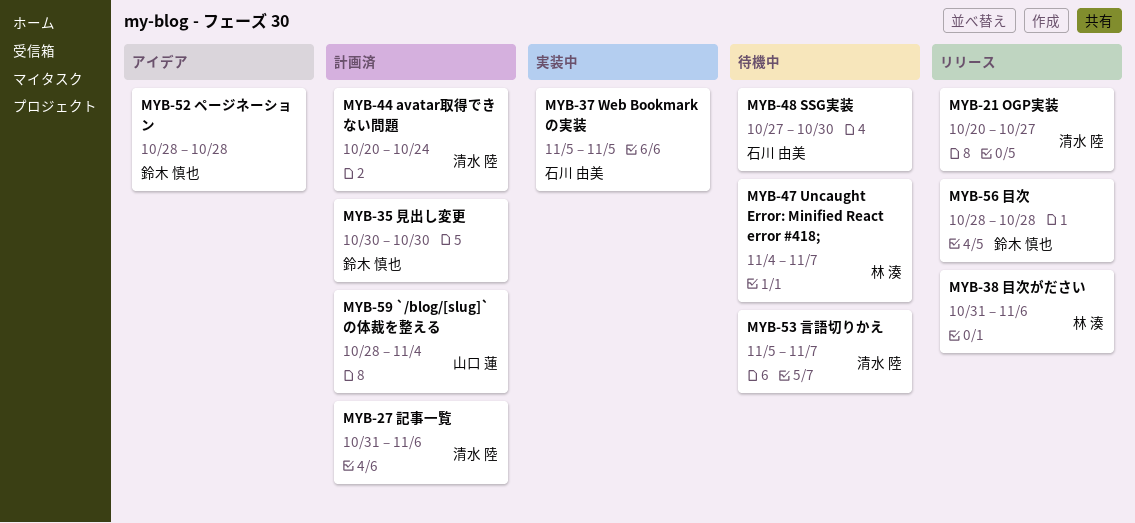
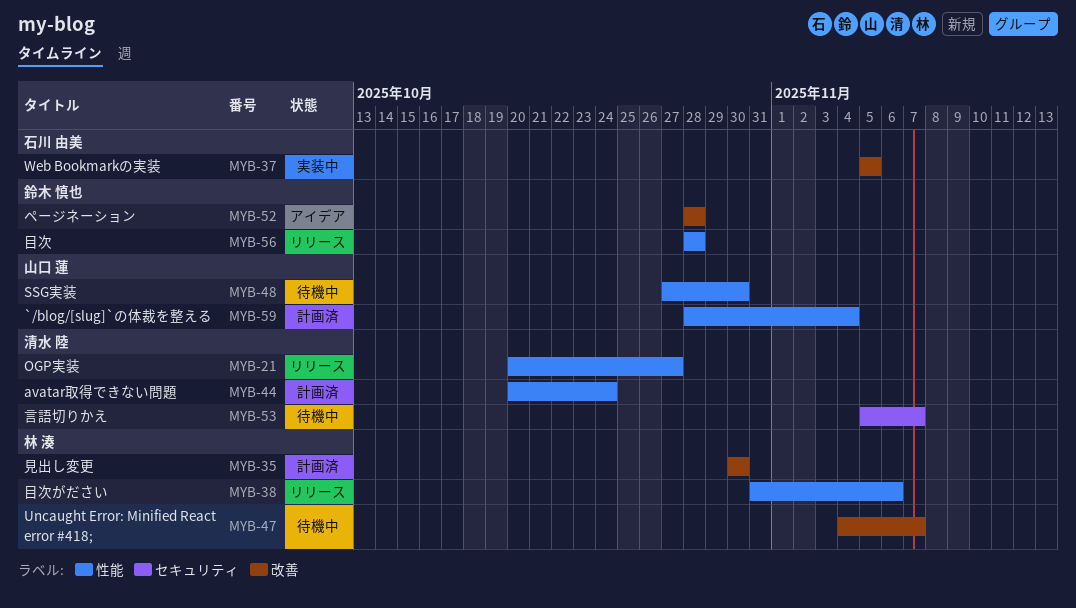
MYB-27: present -> none
MYB-35, owner: 鈴木 慎也 -> 林 湊
MYB-48, owner: 石川 由美 -> 山口 蓮

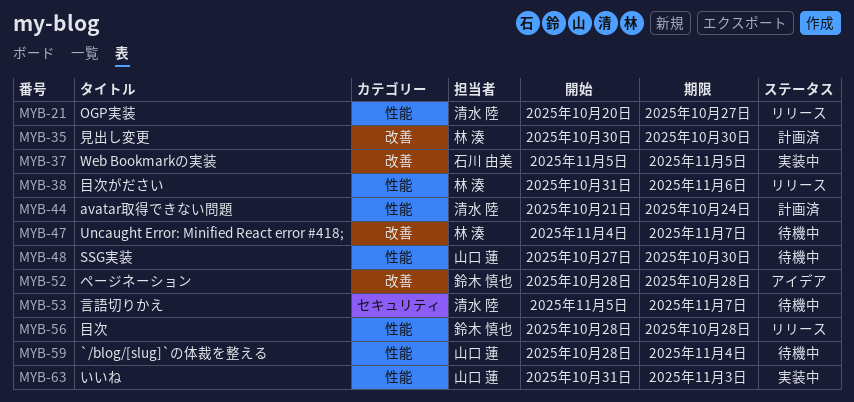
MYB-44, start: Oct 20 -> Oct 21
MYB-59, status: 計画済 -> 待機中
MYB-63: none -> present

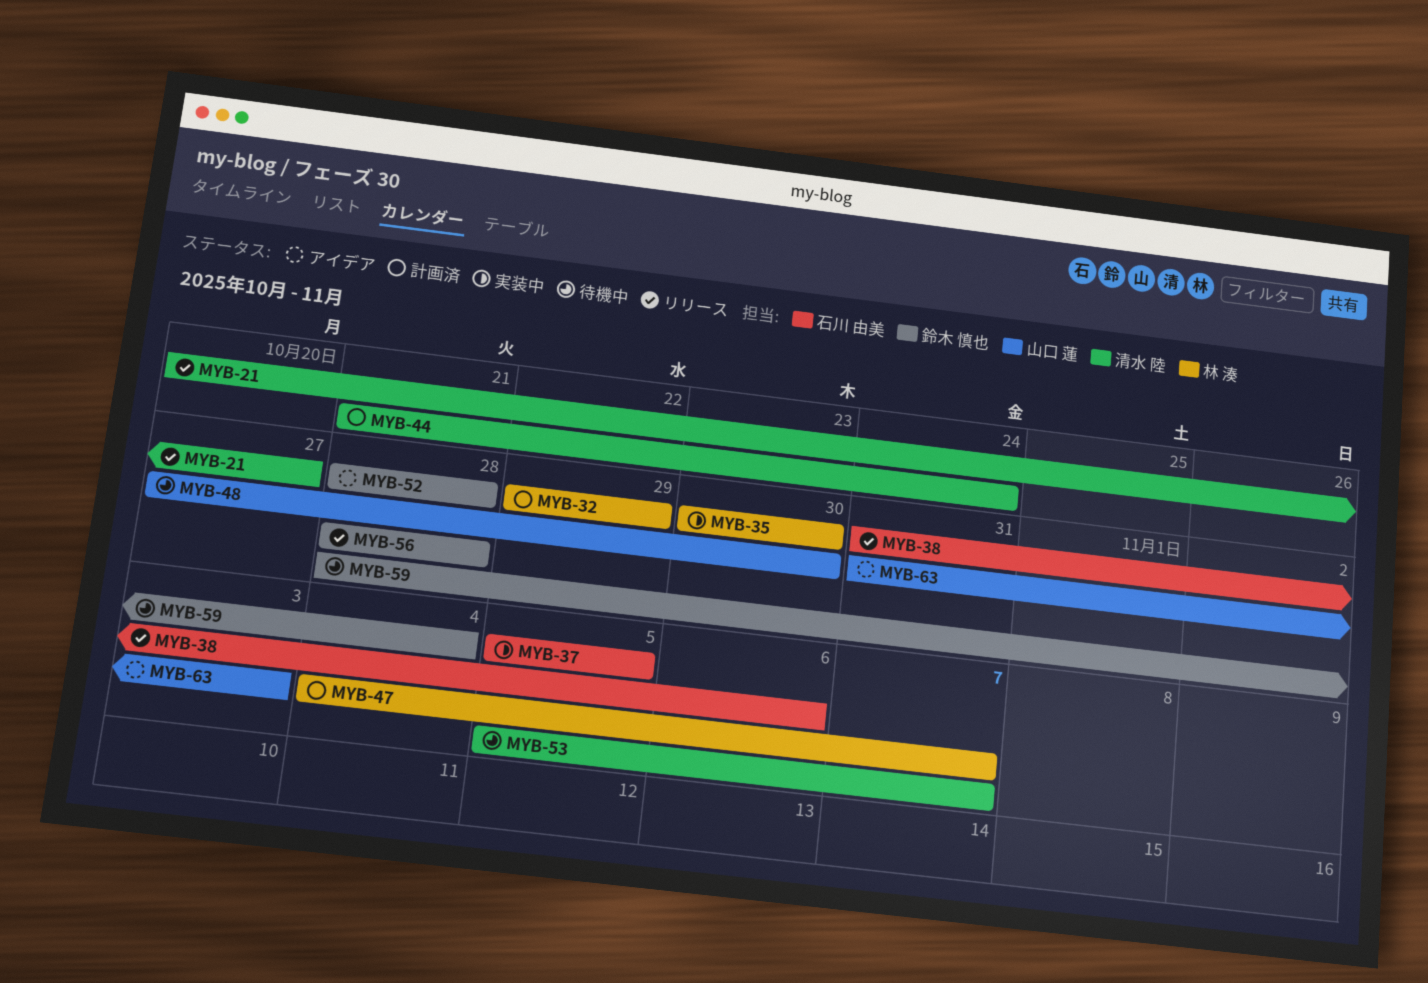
MYB-32: none -> present
MYB-35, status: 計画済 -> 実装中
MYB-38, owner: 林 湊 -> 石川 由美
MYB-47, status: 待機中 -> 計画済
MYB-59, owner: 山口 蓮 -> 鈴木 慎也
MYB-63, status: 実装中 -> アイデア

